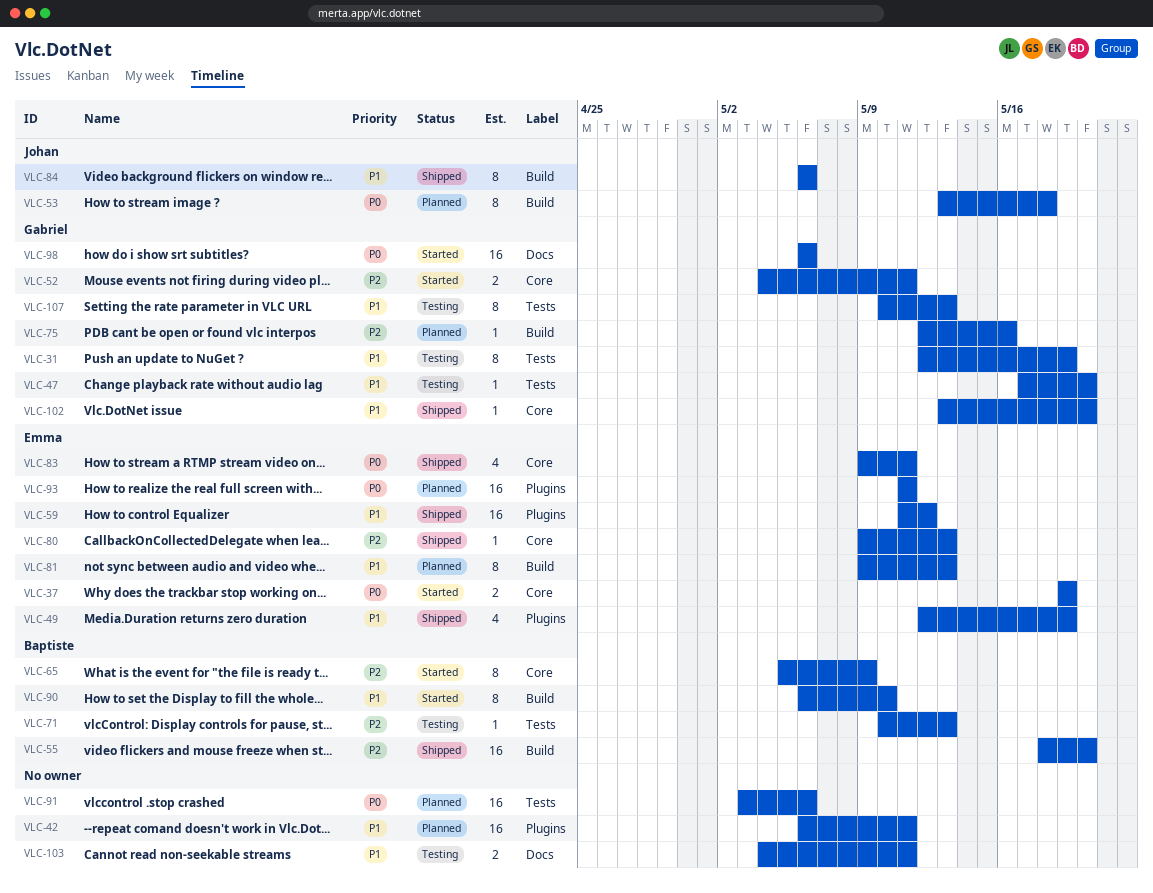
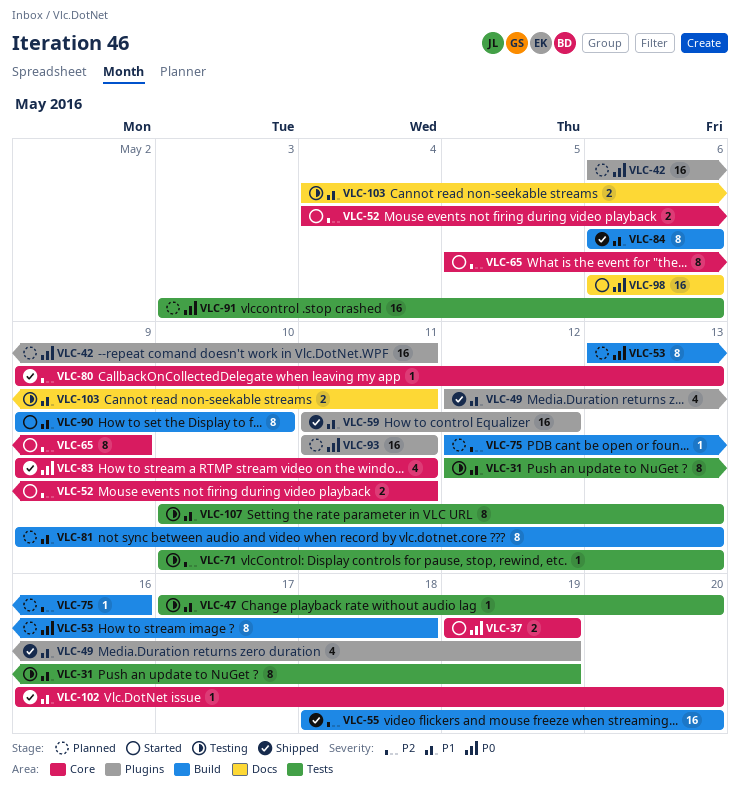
VLC-42, priority: P1 -> P0
VLC-90, start: May 6 -> May 9
VLC-102, start: May 13 -> May 16

